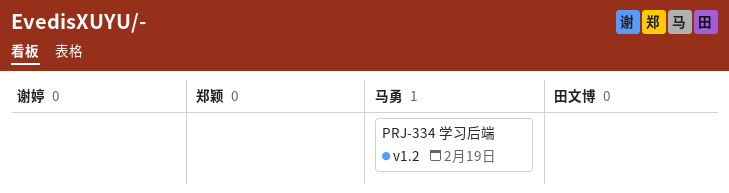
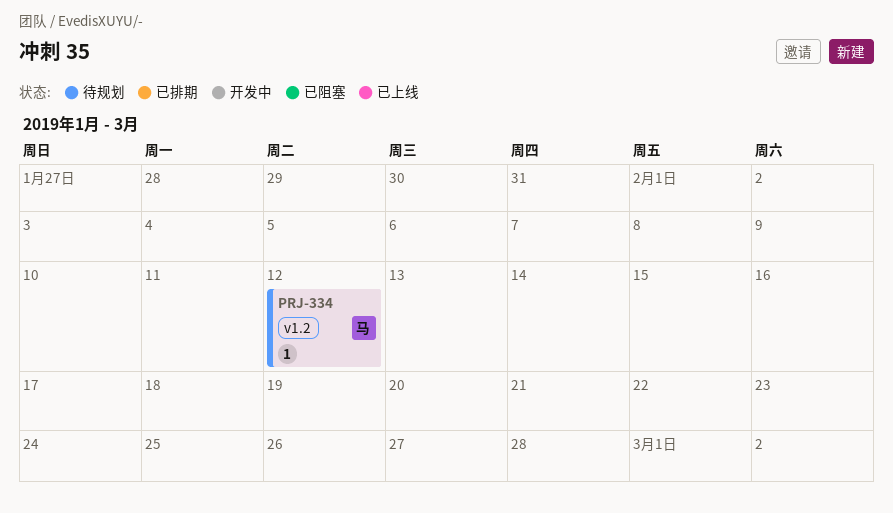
PRJ-334, due: Feb 19 -> Feb 12

